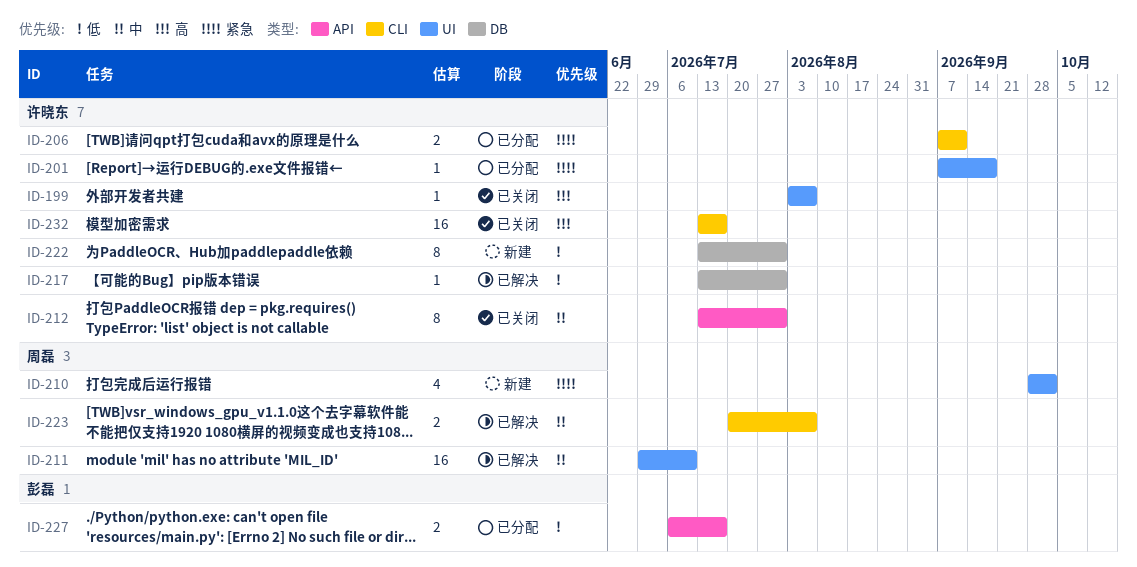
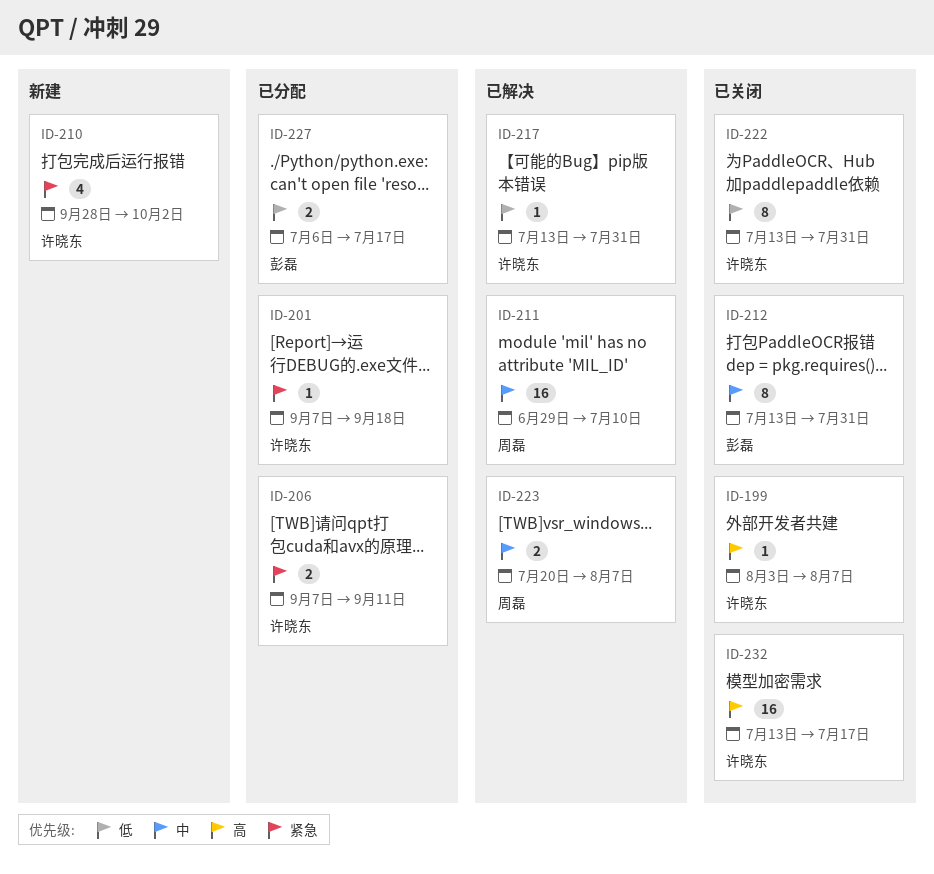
ID-210, owner: 周磊 -> 许晓东
ID-212, owner: 许晓东 -> 彭磊
ID-222, status: 新建 -> 已关闭

